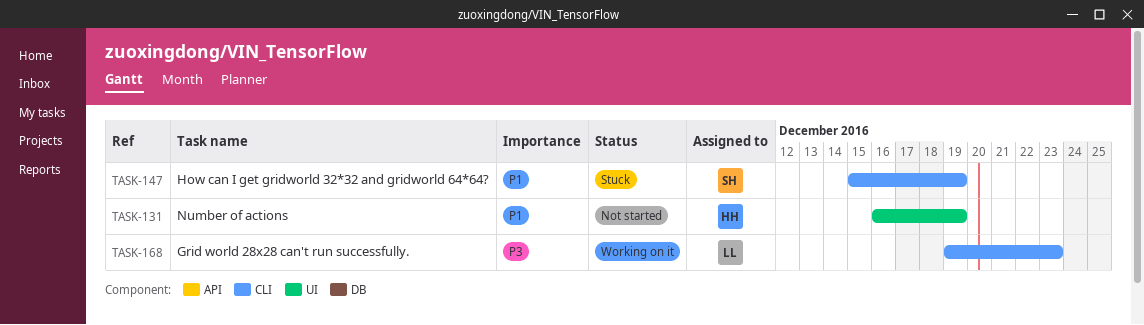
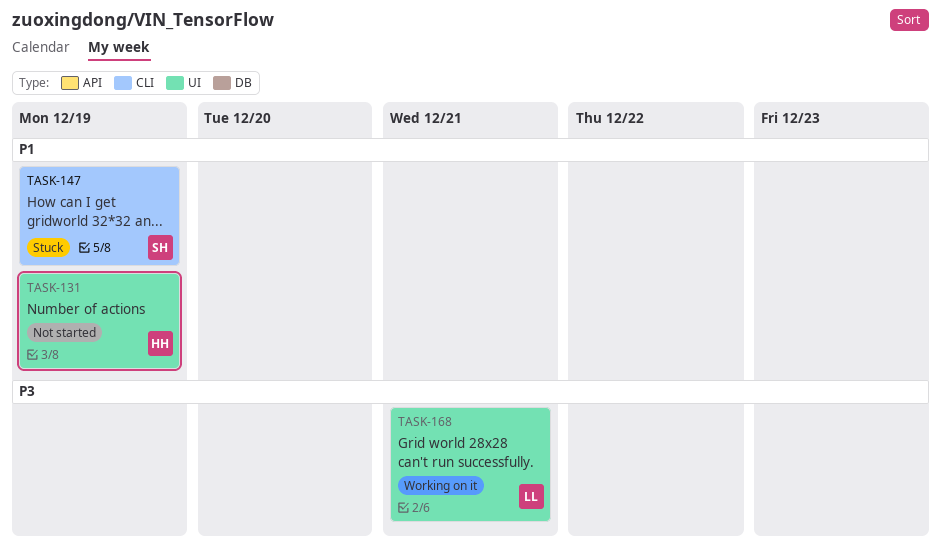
TASK-168, label: CLI -> UI
TASK-168, due: Dec 23 -> Dec 21

